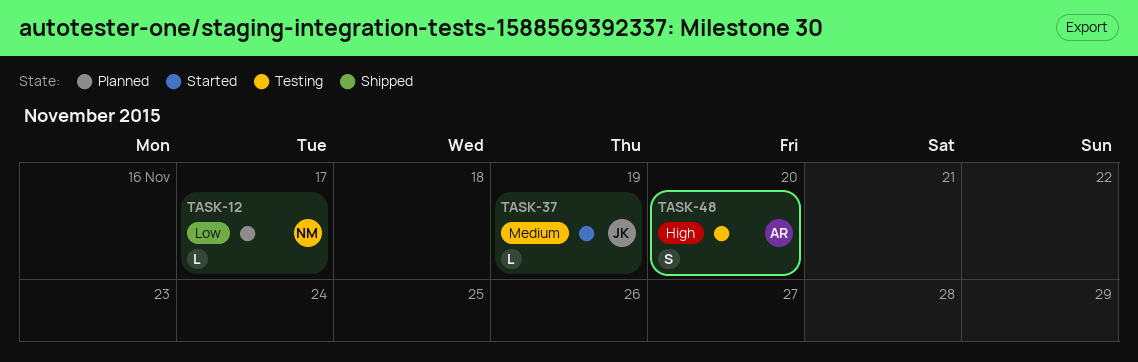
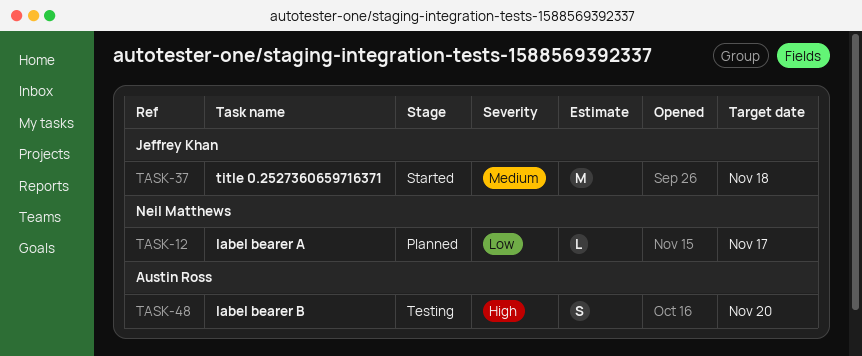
TASK-37, estimate: L -> M
TASK-37, due: Nov 19 -> Nov 18

